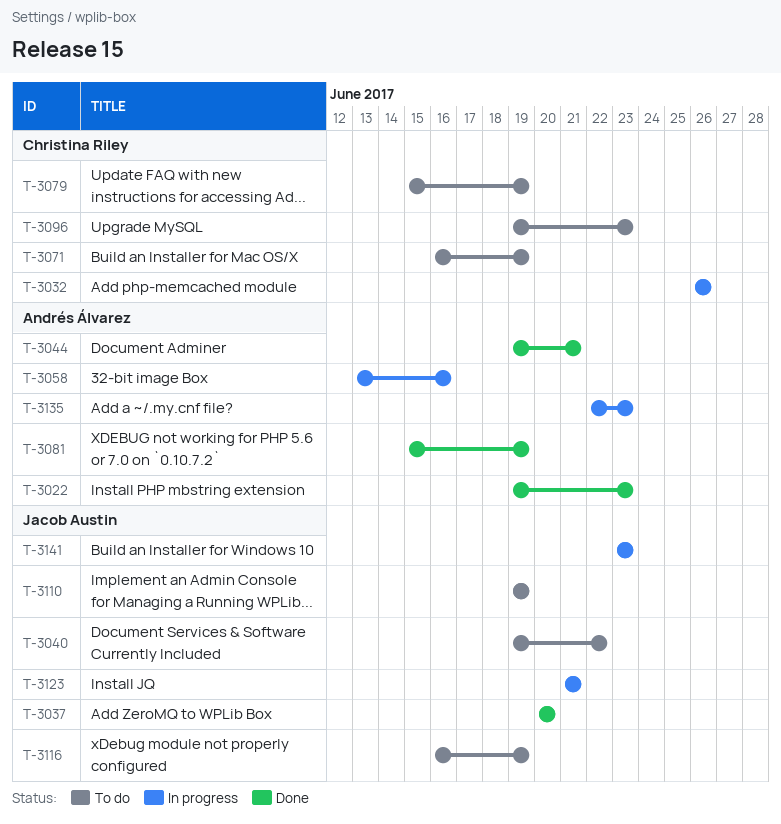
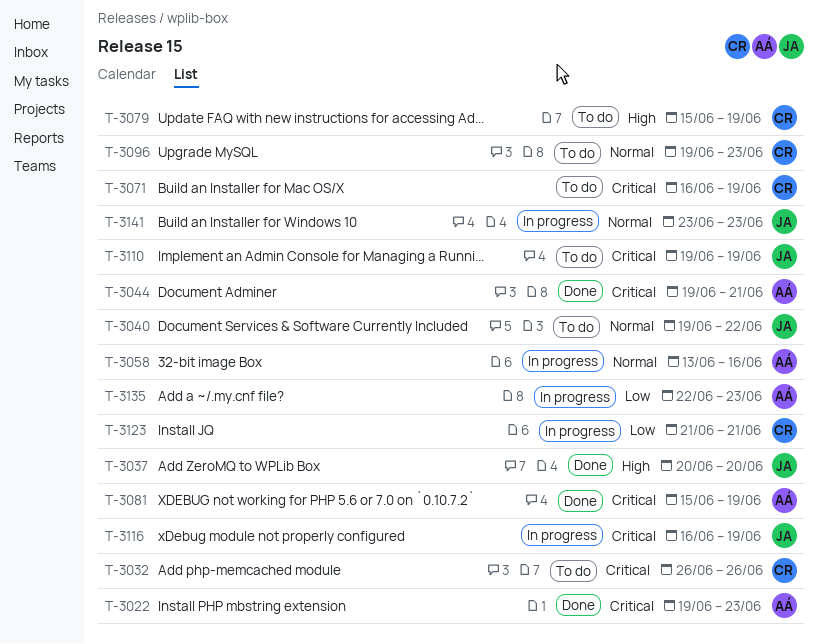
T-3032, status: In progress -> To do
T-3116, status: To do -> In progress
T-3123, owner: Jacob Austin -> Christina Riley

